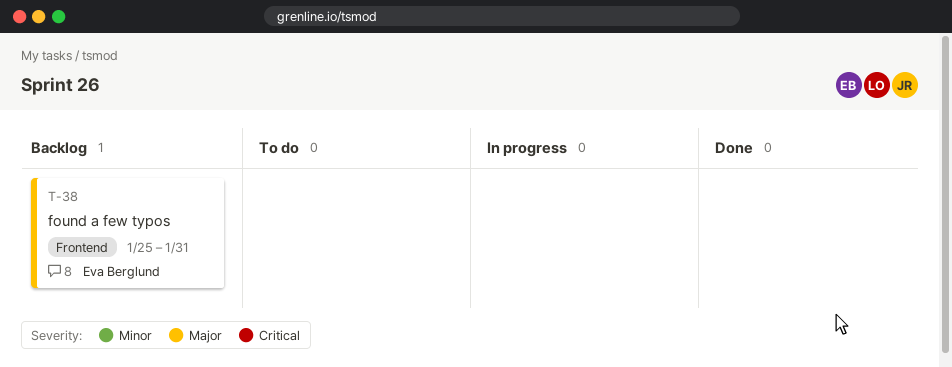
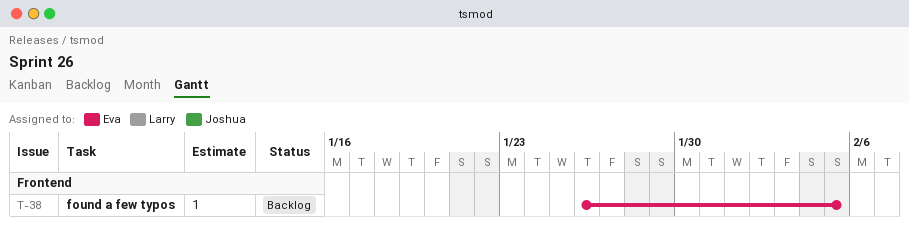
T-38, start: Jan 25 -> Jan 26
T-38, due: Jan 31 -> Feb 5

